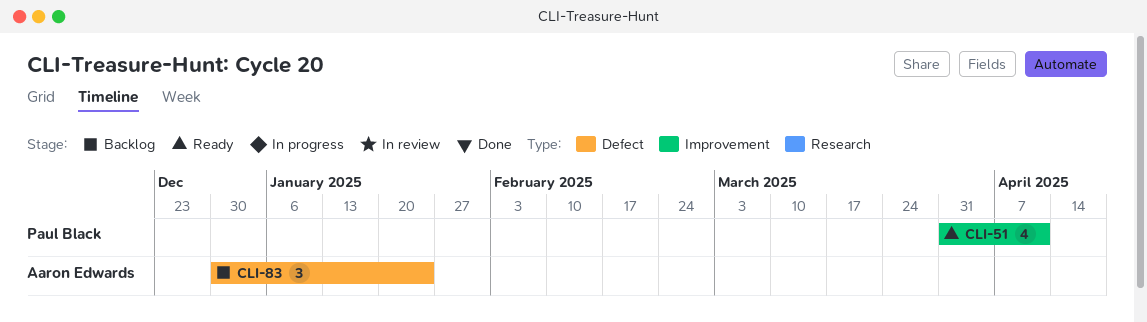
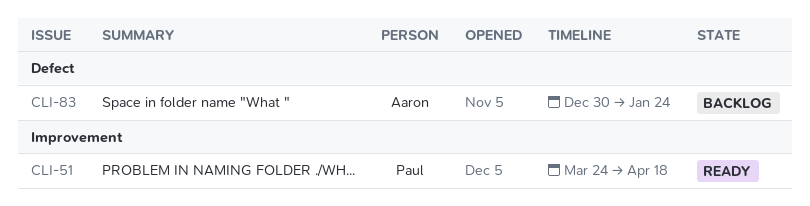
CLI-51, start: Mar 31 -> Mar 24
CLI-51, due: Apr 11 -> Apr 18

